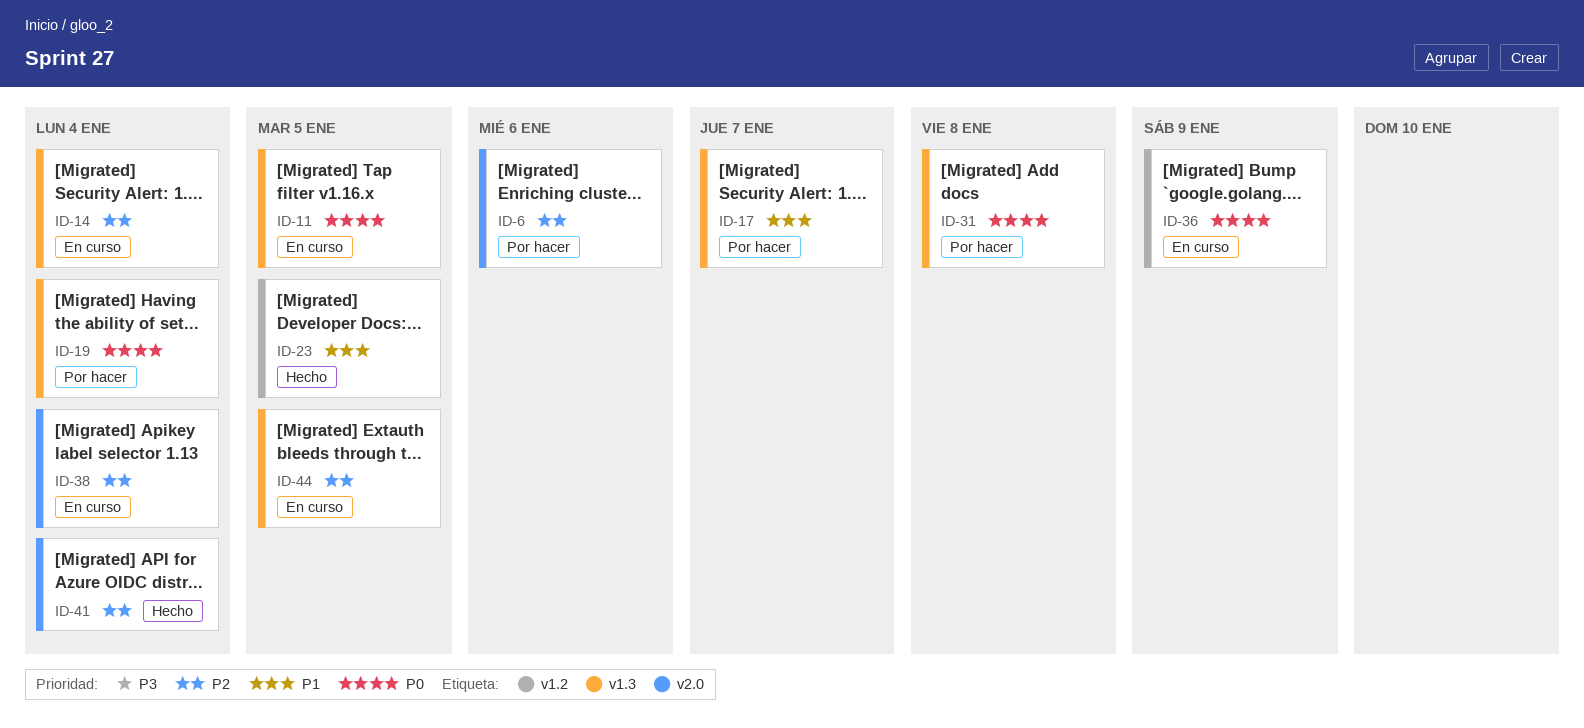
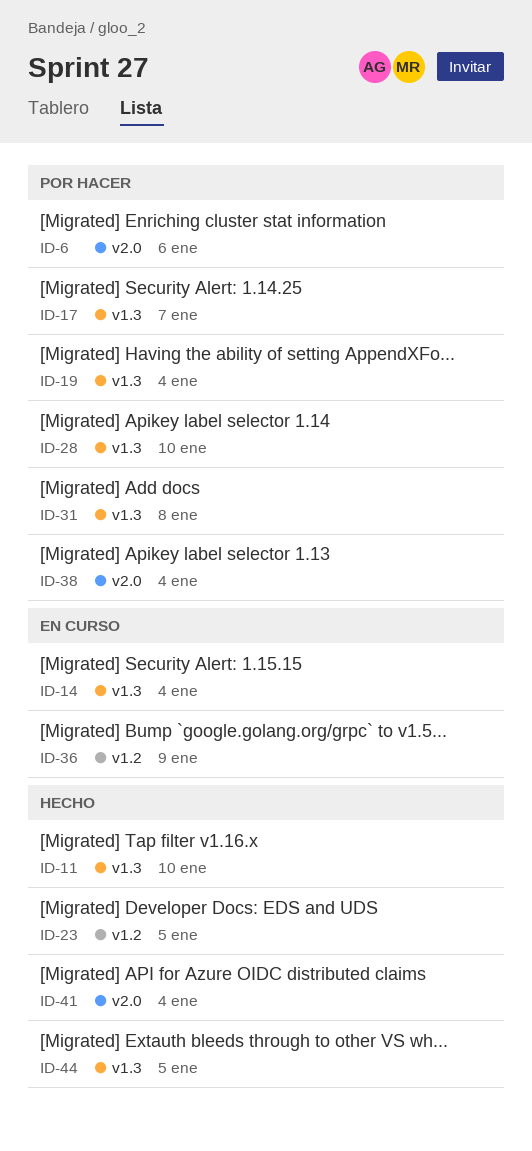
ID-11, status: En curso -> Hecho
ID-11, due: Jan 5 -> Jan 10
ID-28: none -> present
ID-38, status: En curso -> Por hacer
ID-44, status: En curso -> Hecho

